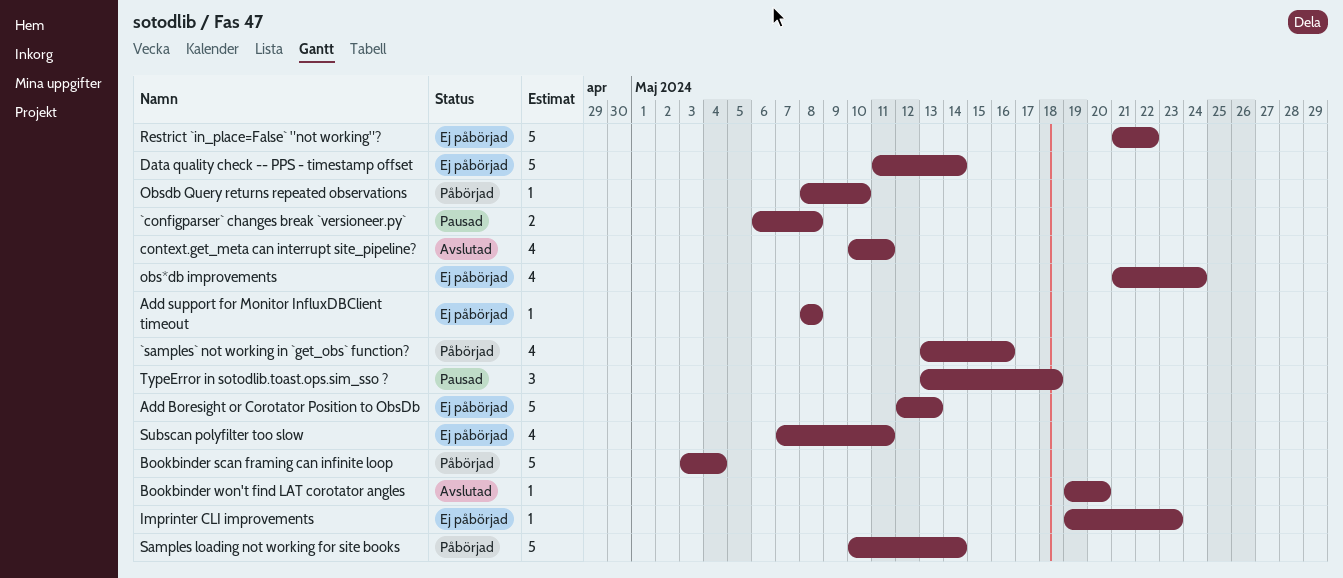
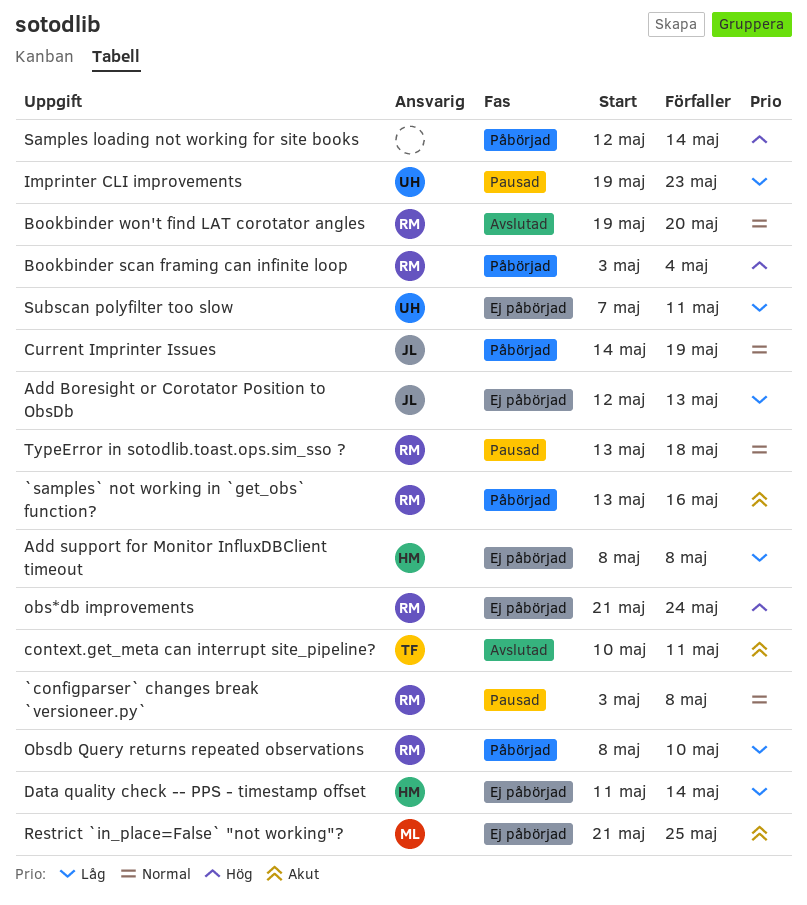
`configparser` changes break `versioneer.py`, start: May 6 -> May 3
Current Imprinter Issues: none -> present
Imprinter CLI improvements, status: Ej påbörjad -> Pausad
Restrict `in_place=False` "not working"?, due: May 22 -> May 25
Samples loading not working for site books, start: May 10 -> May 12

